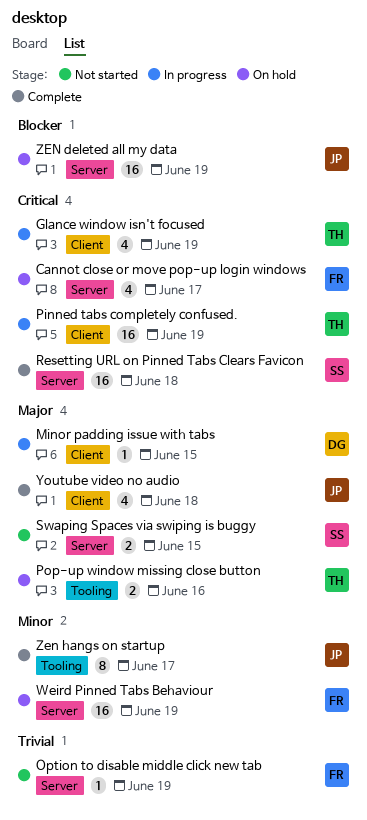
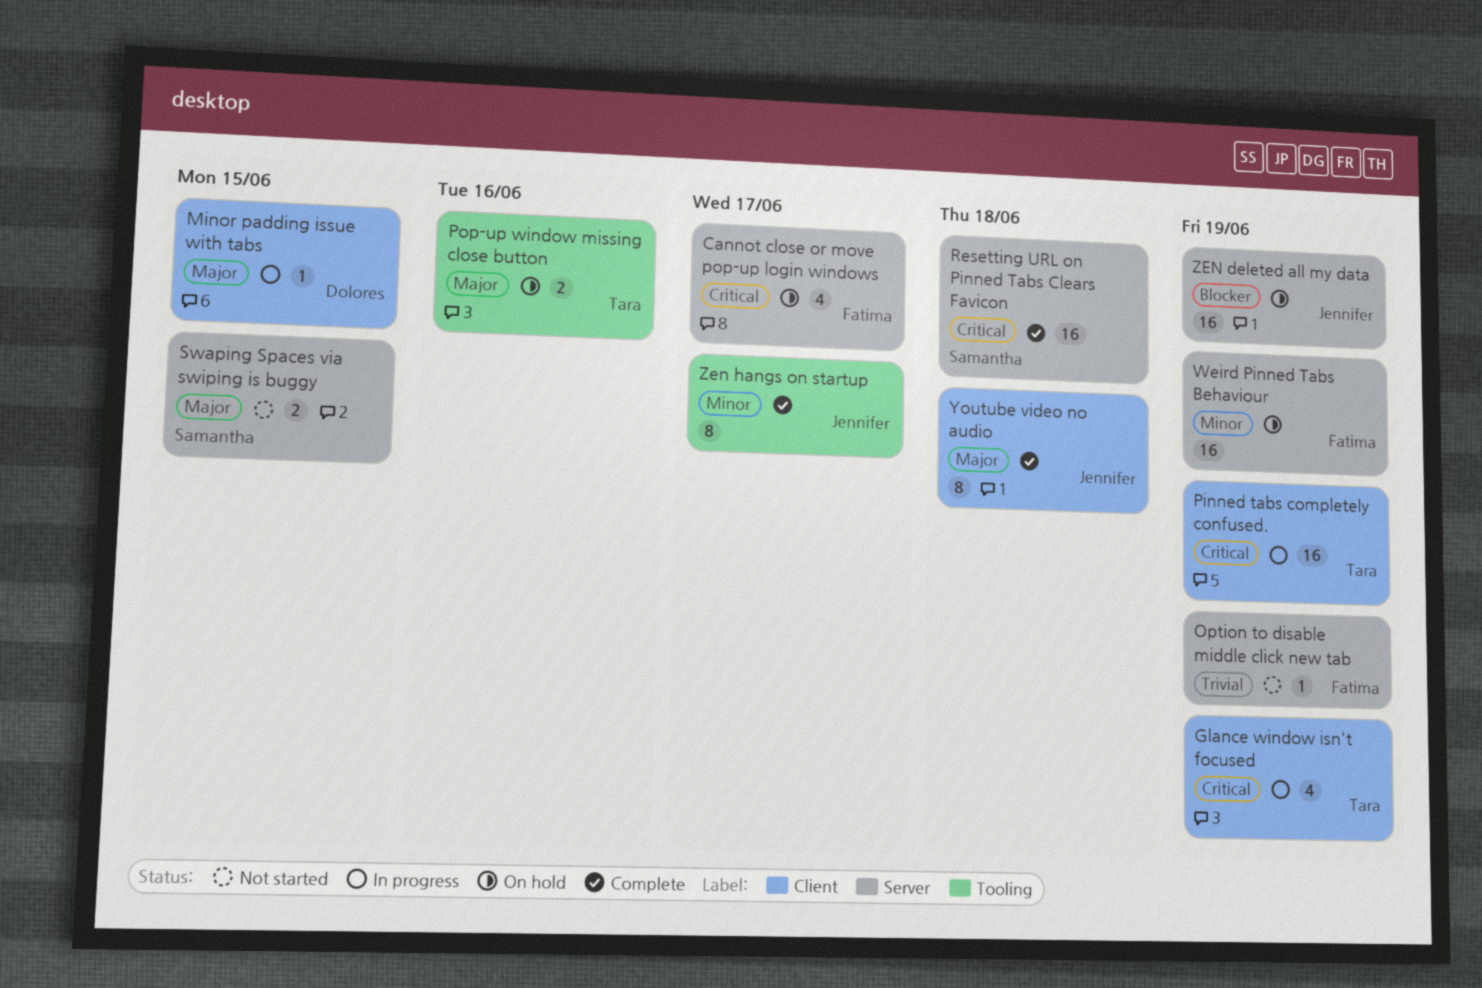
Youtube video no audio, estimate: 4 -> 8

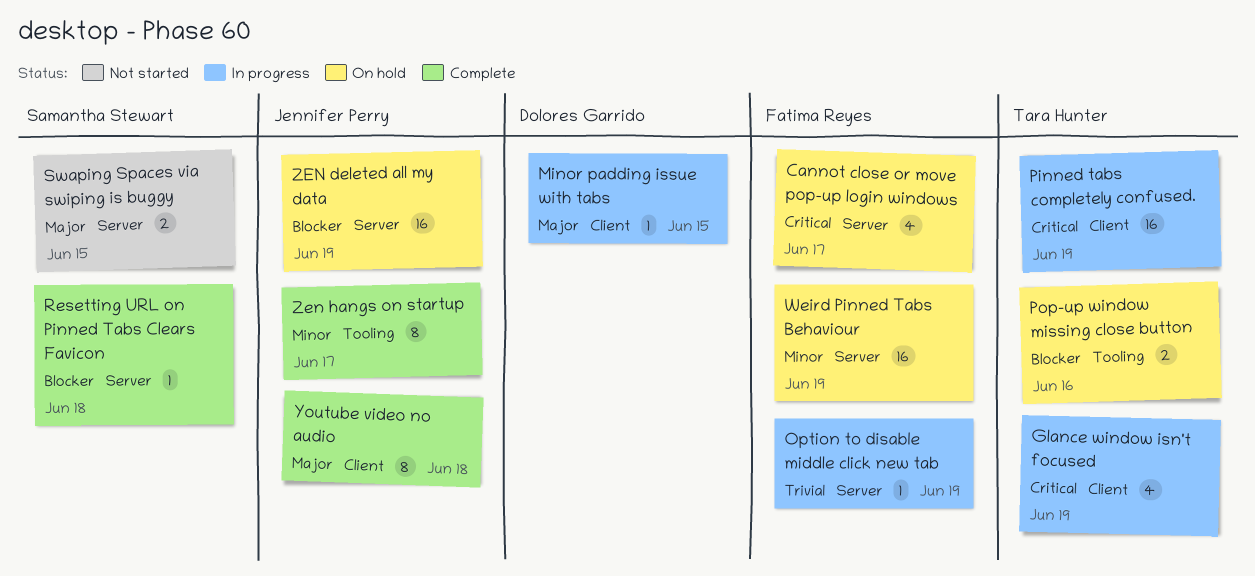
Option to disable middle click new tab, status: Not started -> In progress
Pop-up window missing close button, priority: Major -> Blocker
Resetting URL on Pinned Tabs Clears Favicon, priority: Critical -> Blocker
Resetting URL on Pinned Tabs Clears Favicon, estimate: 16 -> 1

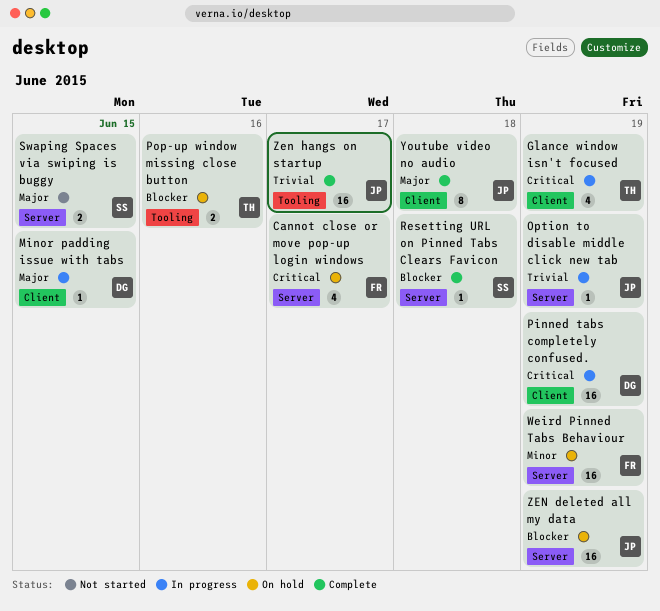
Option to disable middle click new tab, owner: Fatima Reyes -> Jennifer Perry
Pinned tabs completely confused., owner: Tara Hunter -> Dolores Garrido
Zen hangs on startup, priority: Minor -> Trivial
Zen hangs on startup, estimate: 8 -> 16

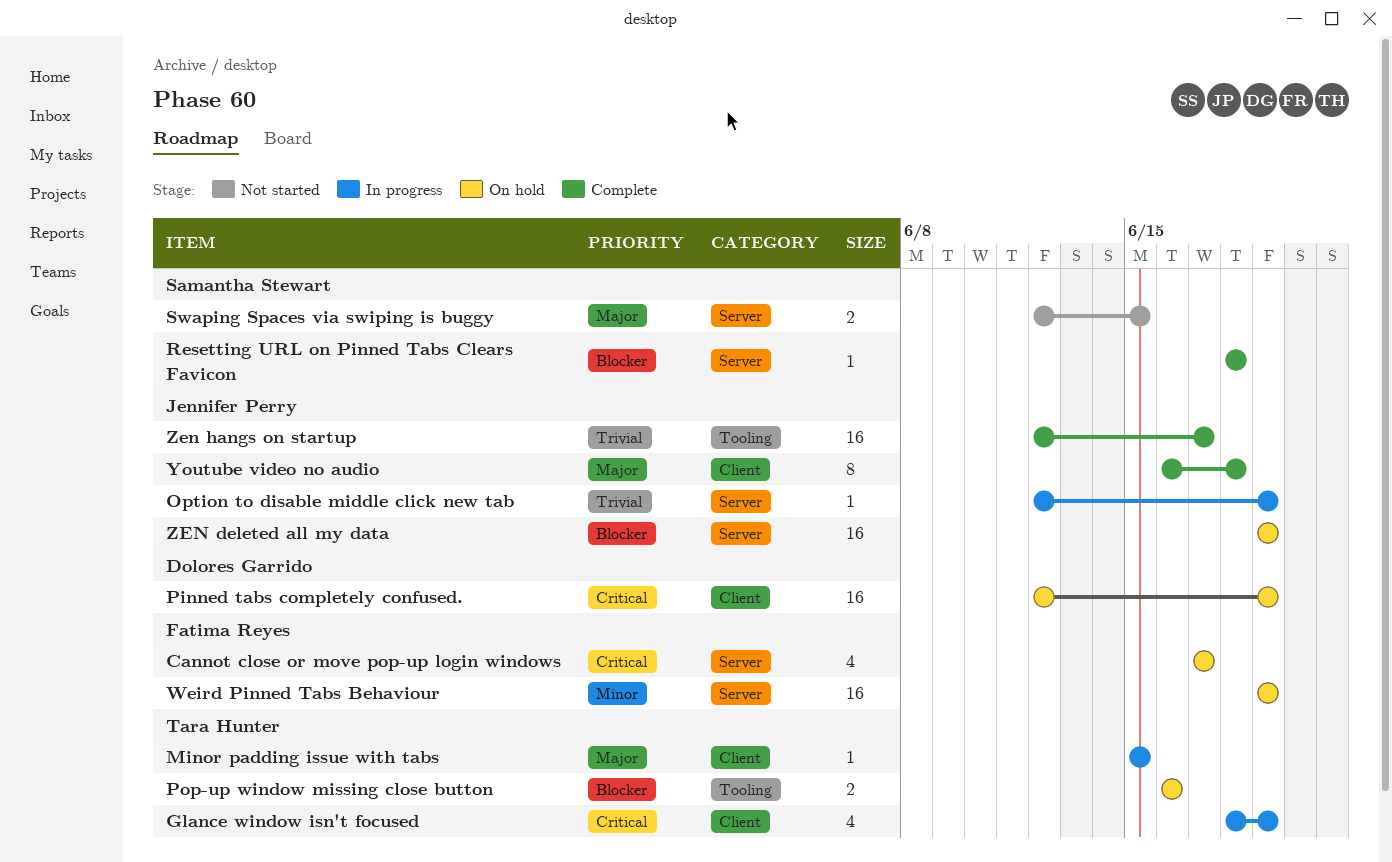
Minor padding issue with tabs, owner: Dolores Garrido -> Tara Hunter
Pinned tabs completely confused., status: In progress -> On hold

